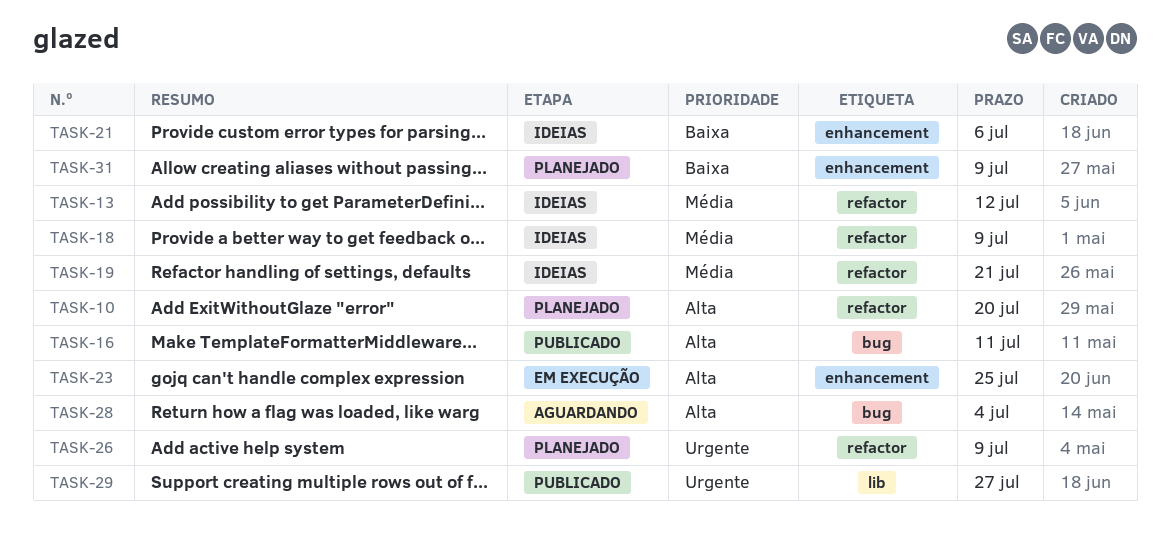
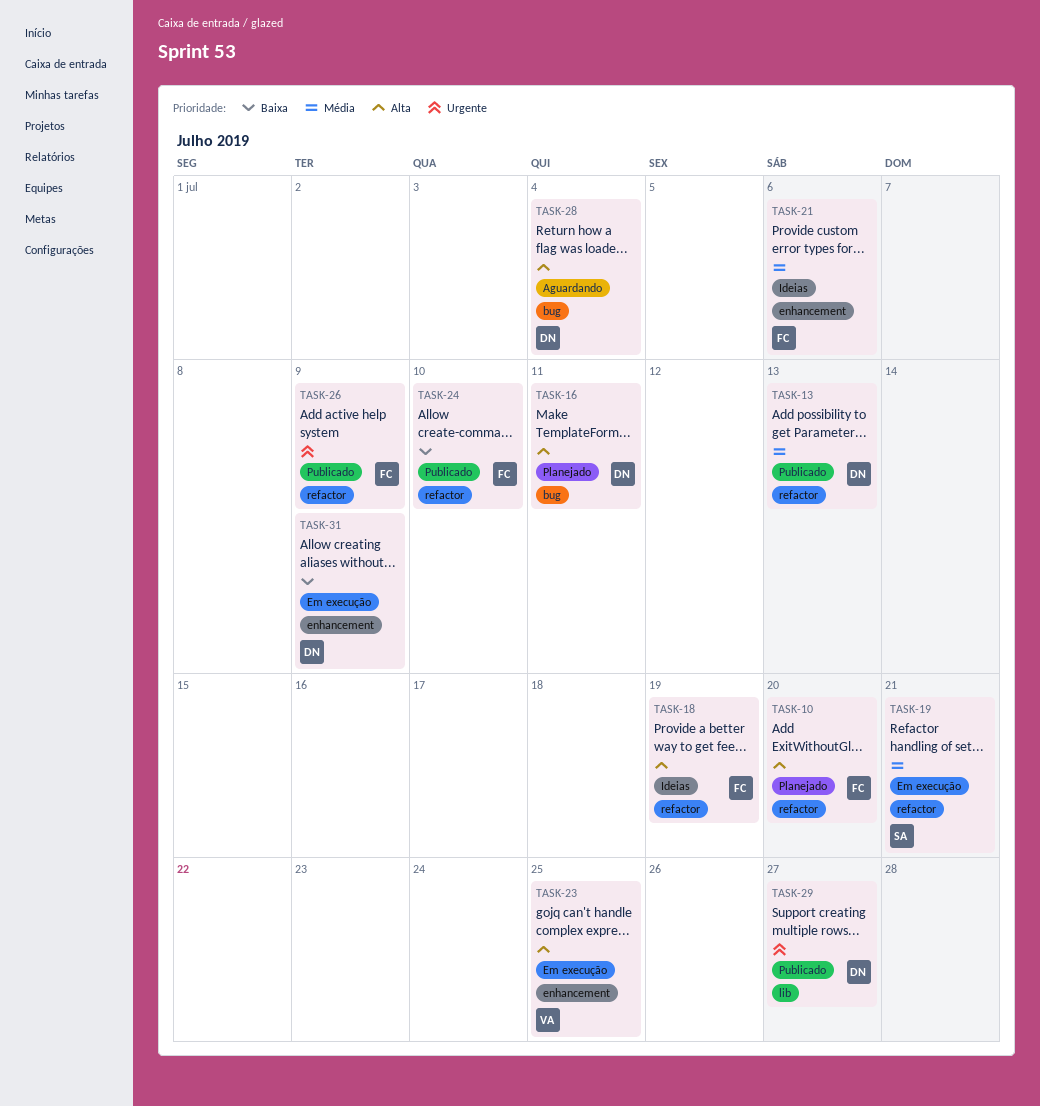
TASK-13, status: Ideias -> Publicado
TASK-13, due: Jul 12 -> Jul 13
TASK-16, status: Publicado -> Planejado
TASK-18, priority: Média -> Alta
TASK-18, due: Jul 9 -> Jul 19
TASK-19, status: Ideias -> Em execução
TASK-21, priority: Baixa -> Média
TASK-24: none -> present
TASK-26, status: Planejado -> Publicado
TASK-31, status: Planejado -> Em execução

